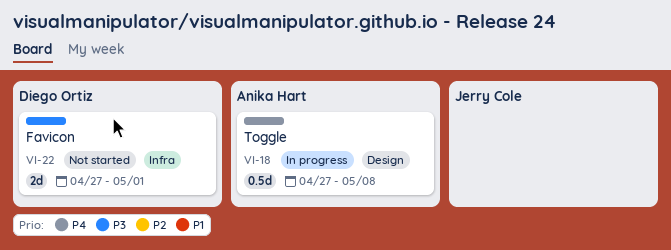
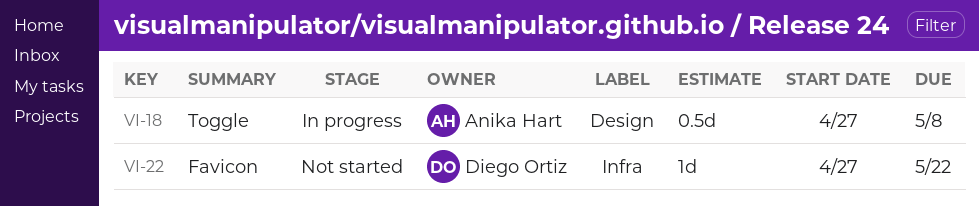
VI-22, estimate: 2d -> 1d
VI-22, due: May 1 -> May 22

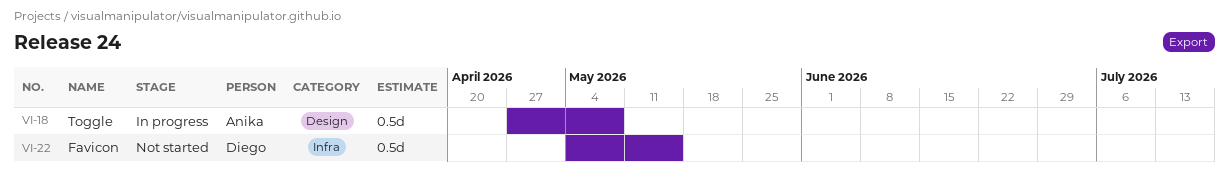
VI-22, estimate: 1d -> 0.5d
VI-22, start: Apr 27 -> May 4
VI-22, due: May 22 -> May 15

